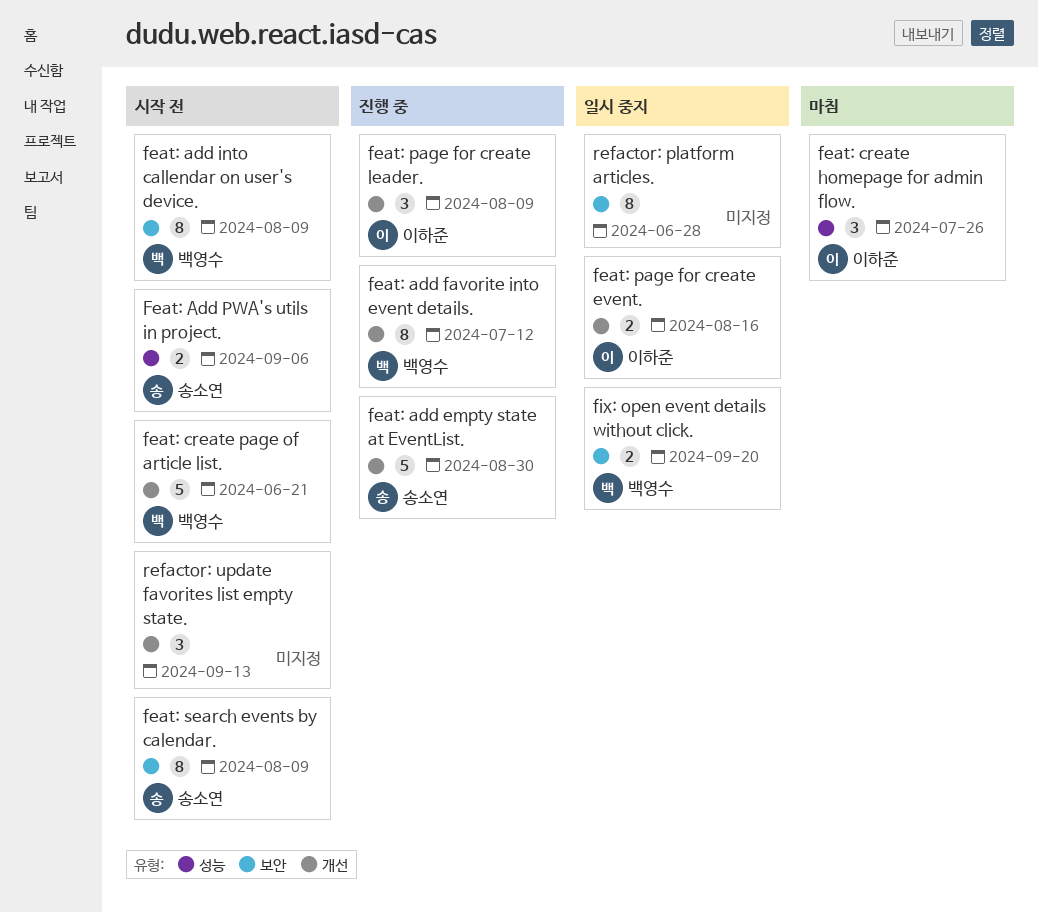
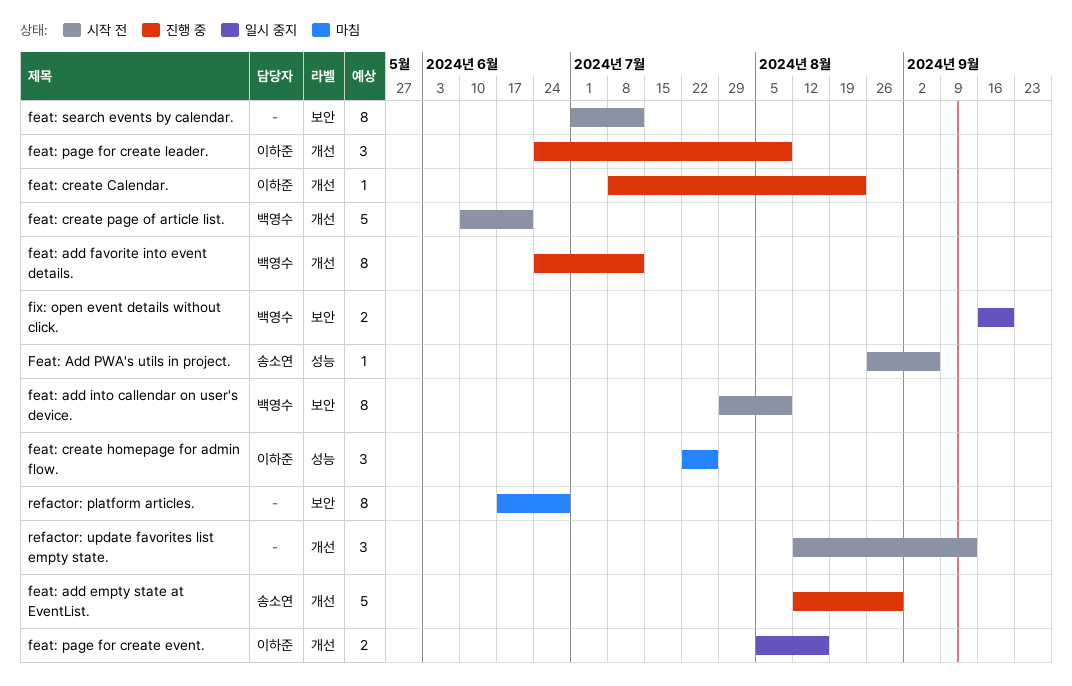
Feat: Add PWA's utils in project., estimate: 2 -> 1
feat: create Calendar.: none -> present
feat: search events by calendar., owner: 송소연 -> none
feat: search events by calendar., due: Aug 9 -> Jul 12
refactor: platform articles., status: 일시 중지 -> 마침

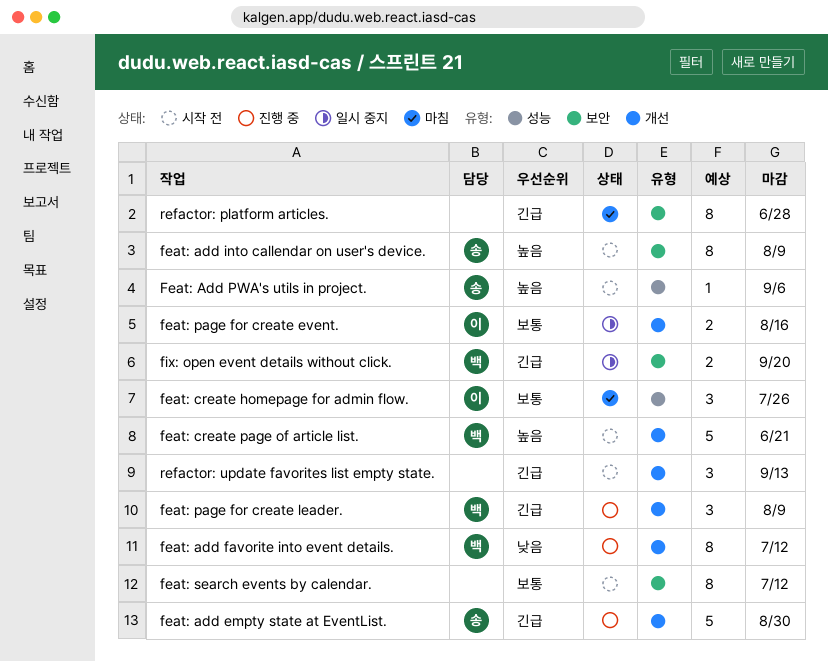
feat: add into callendar on user's device., owner: 백영수 -> 송소연
feat: create Calendar.: present -> none
feat: page for create leader., owner: 이하준 -> 백영수

